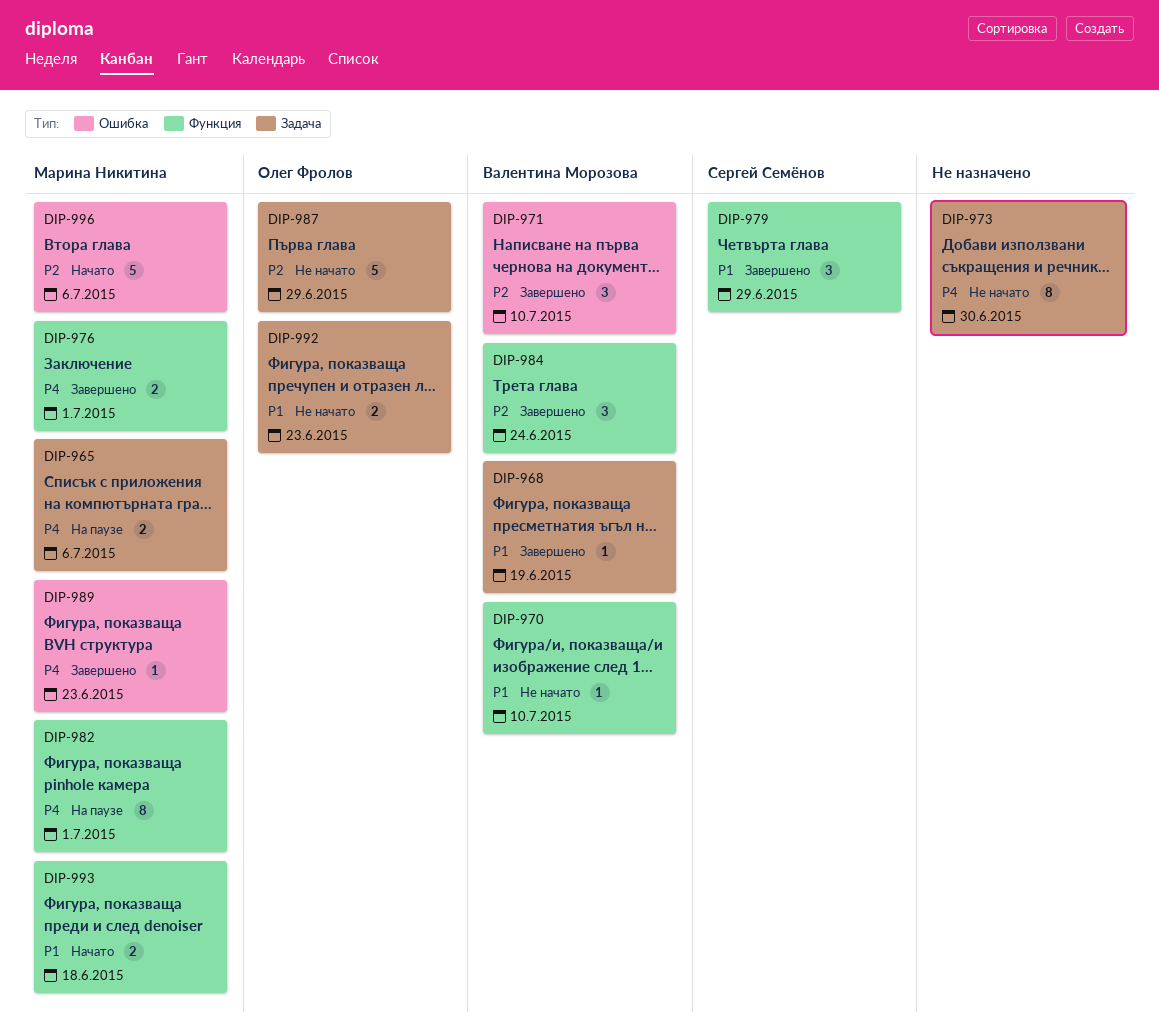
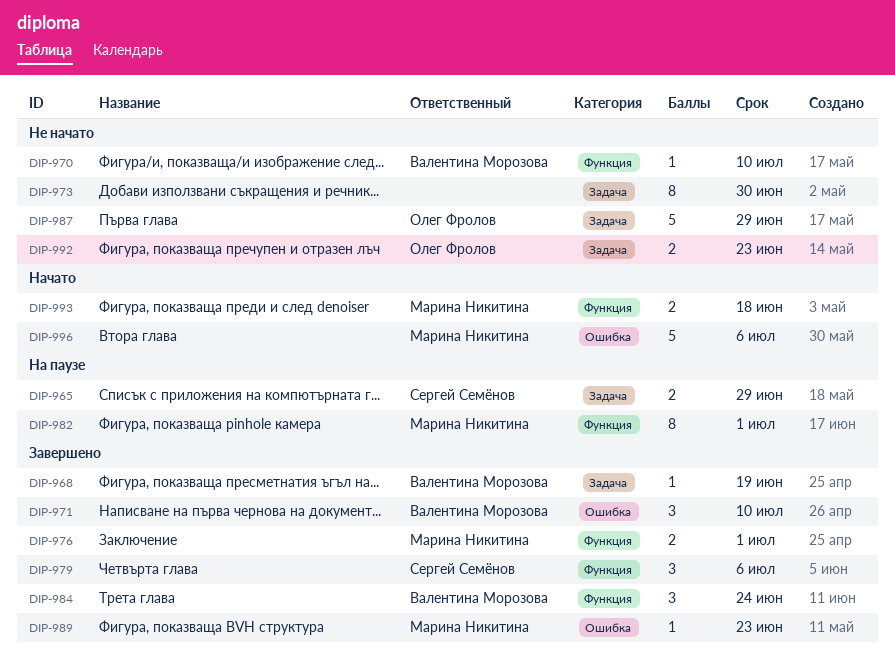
DIP-965, owner: Марина Никитина -> Сергей Семёнов
DIP-965, due: Jul 6 -> Jun 29
DIP-979, due: Jun 29 -> Jul 6

